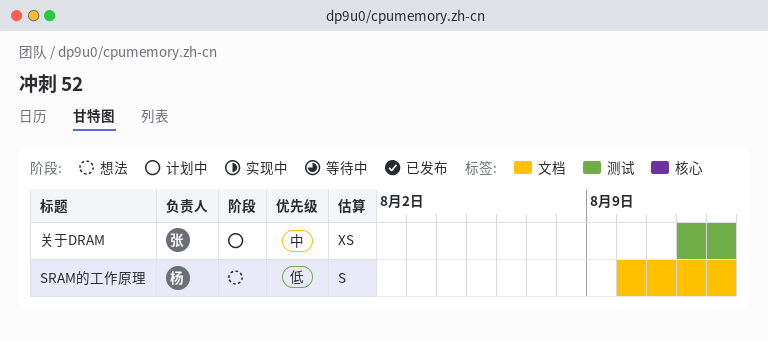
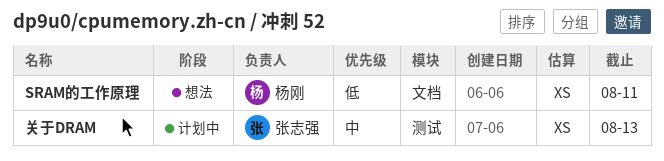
SRAM的工作原理, estimate: S -> XS
SRAM的工作原理, due: Aug 13 -> Aug 11

